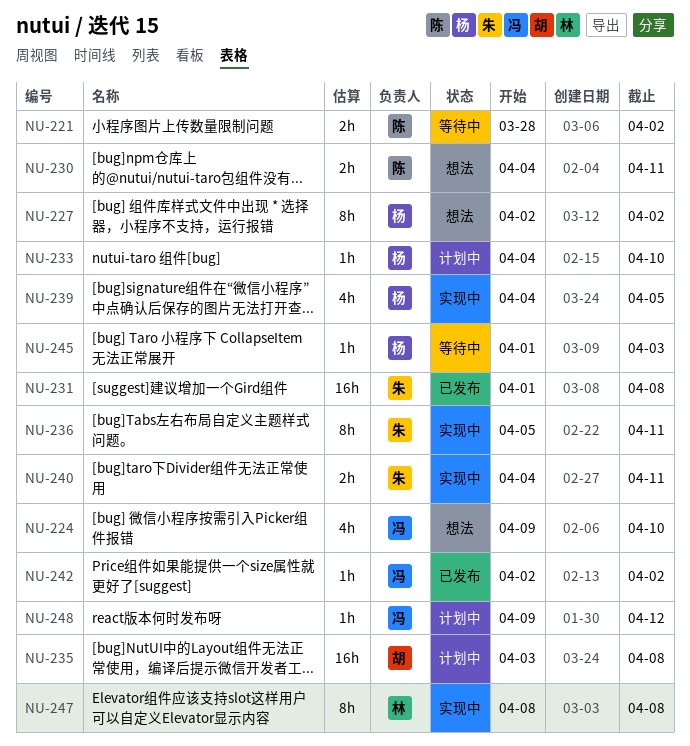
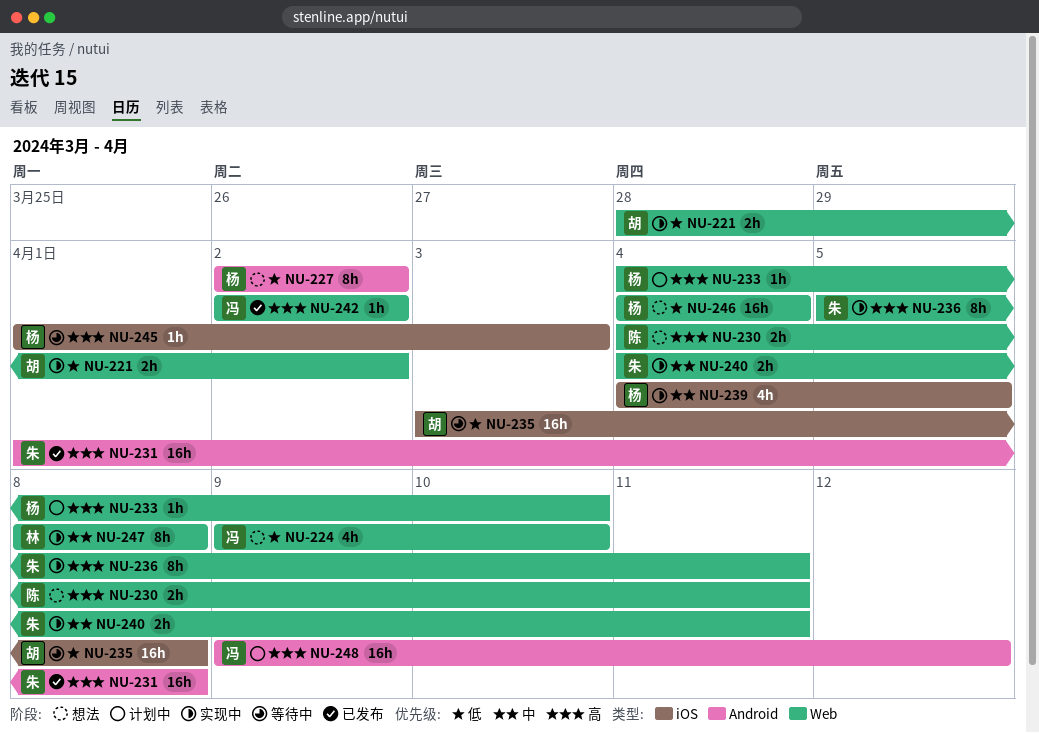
NU-221, status: 等待中 -> 实现中
NU-221, owner: 陈 -> 胡
NU-235, status: 计划中 -> 等待中
NU-246: none -> present
NU-248, estimate: 1h -> 16h

